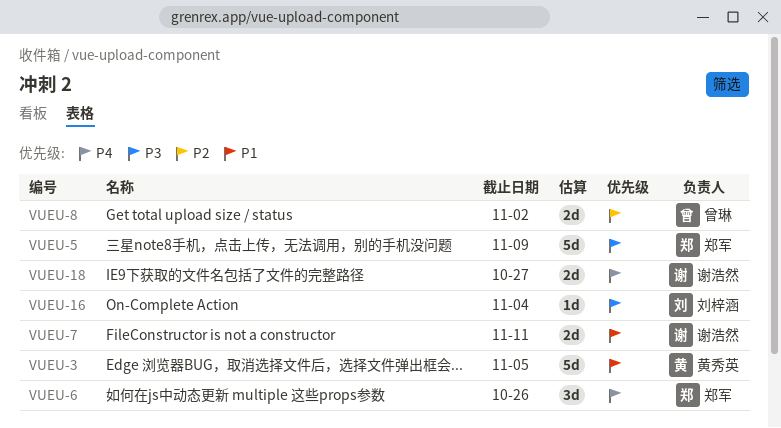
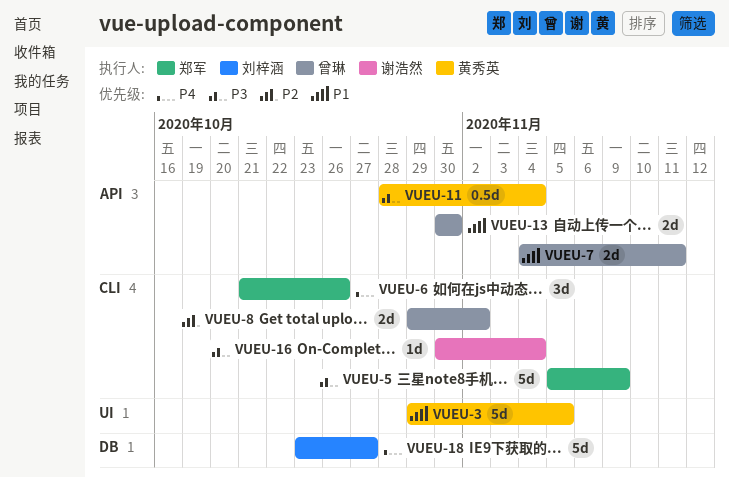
VUEU-7, owner: 谢浩然 -> 曾琳
VUEU-11: none -> present
VUEU-13: none -> present
VUEU-16, owner: 刘梓涵 -> 谢浩然
VUEU-18, owner: 谢浩然 -> 刘梓涵
VUEU-18, estimate: 2d -> 5d

